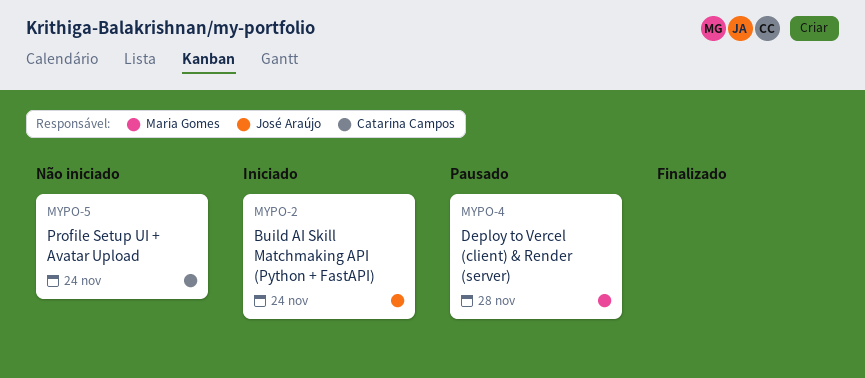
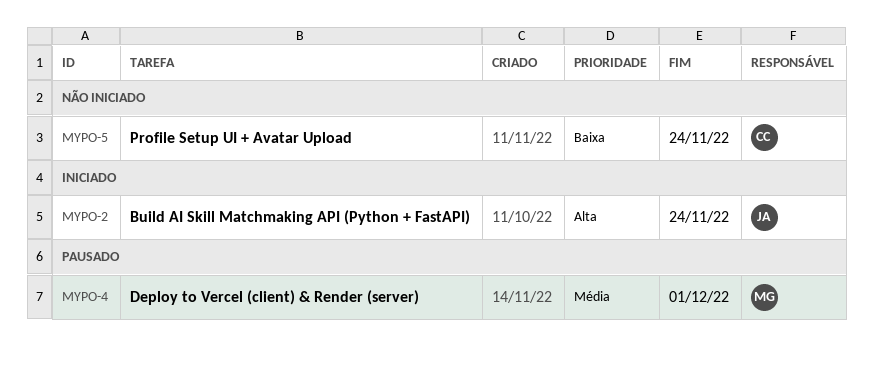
MYPO-4, due: Nov 28 -> Dec 1

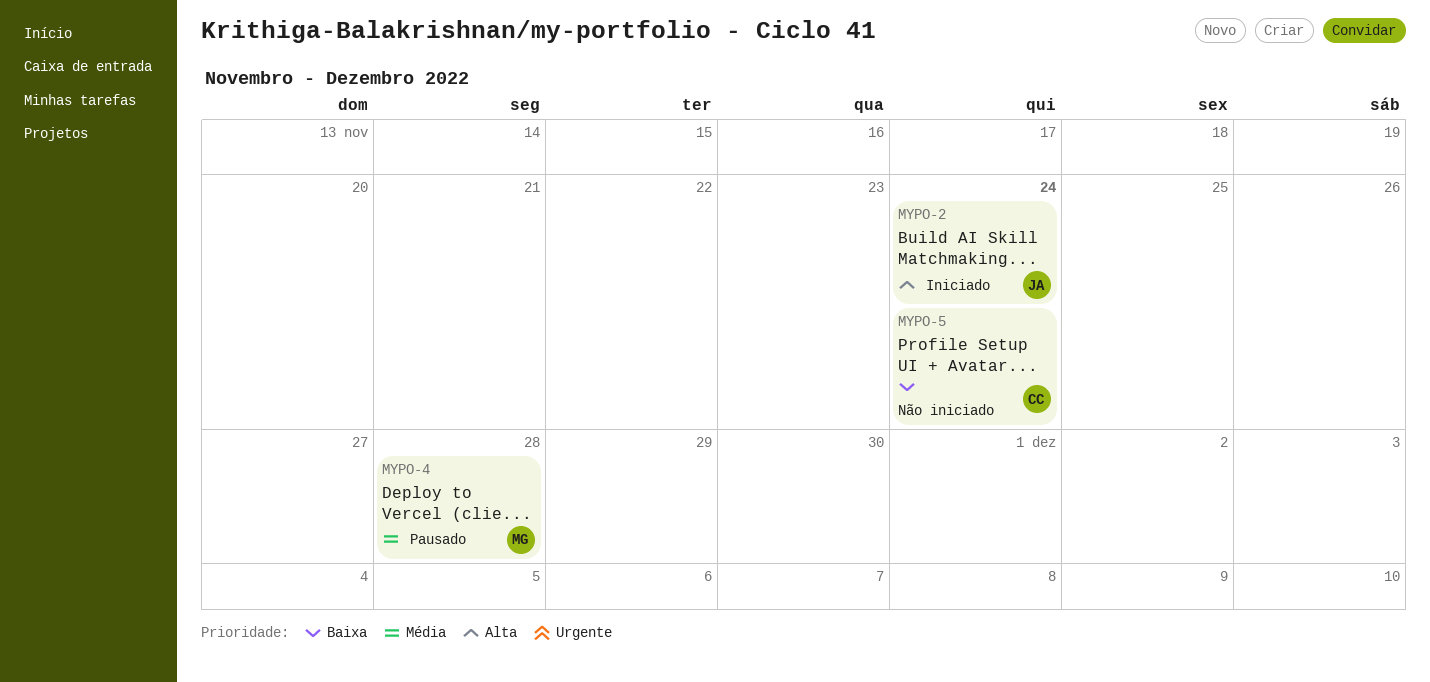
MYPO-4, due: Dec 1 -> Nov 28

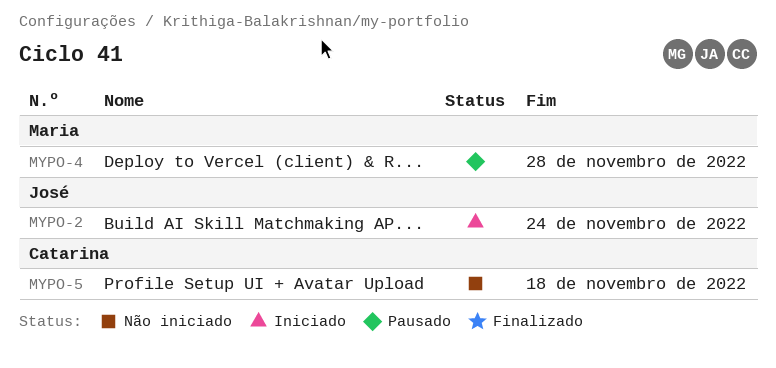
MYPO-5, due: Nov 24 -> Nov 18

